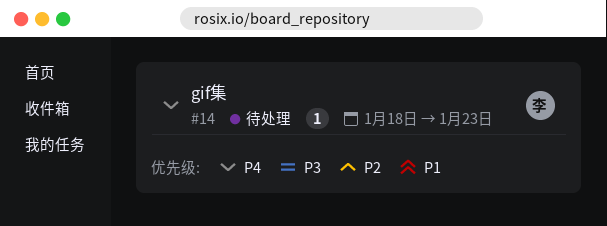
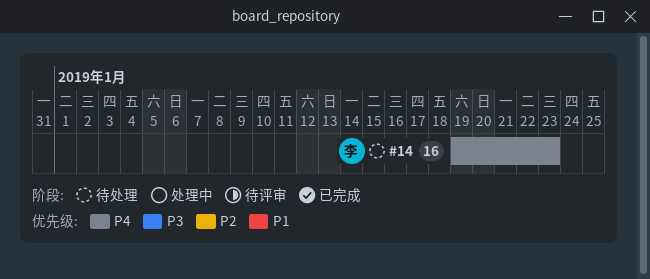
#14, estimate: 1 -> 16
#14, start: Jan 18 -> Jan 19

